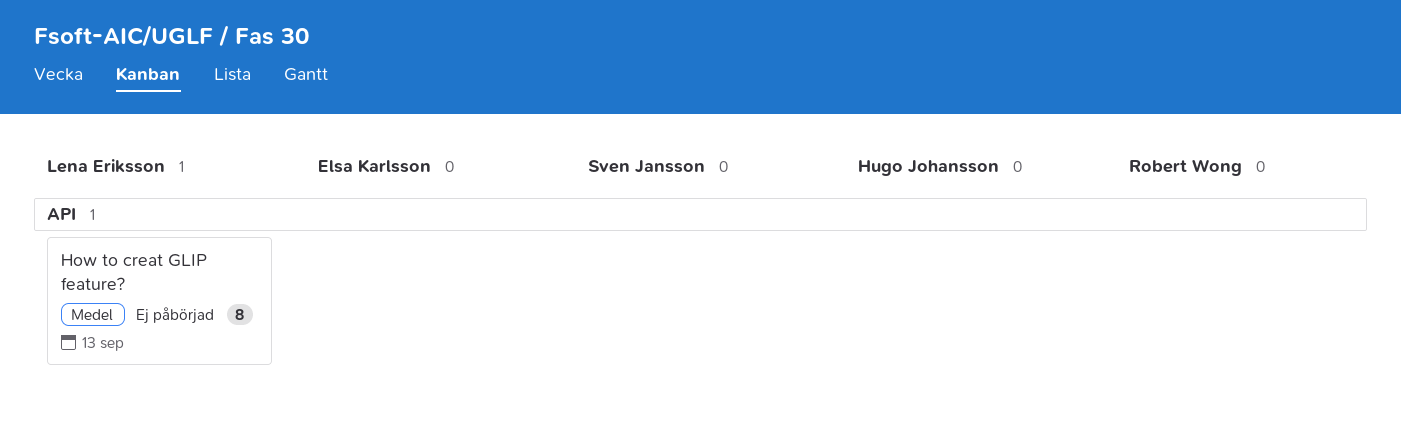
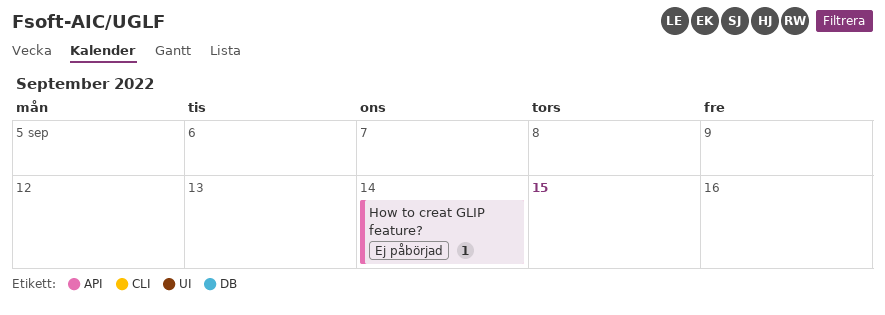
How to creat GLIP feature?, estimate: 8 -> 1
How to creat GLIP feature?, due: Sep 13 -> Sep 14

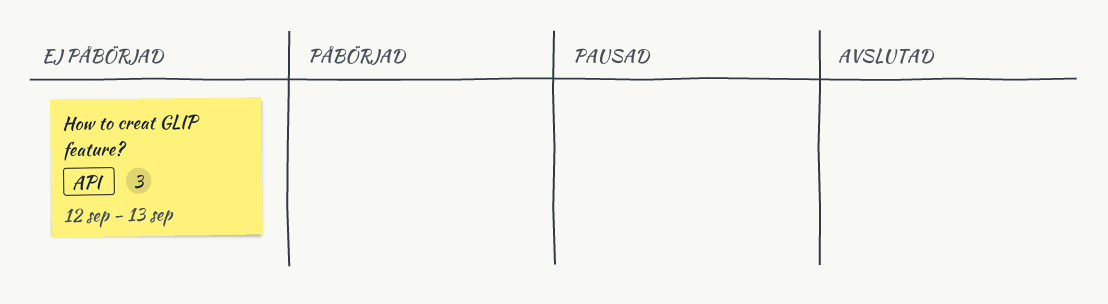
How to creat GLIP feature?, estimate: 1 -> 3
How to creat GLIP feature?, due: Sep 14 -> Sep 13

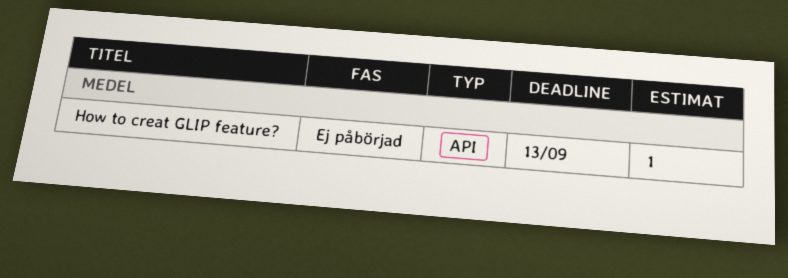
How to creat GLIP feature?, estimate: 3 -> 1

